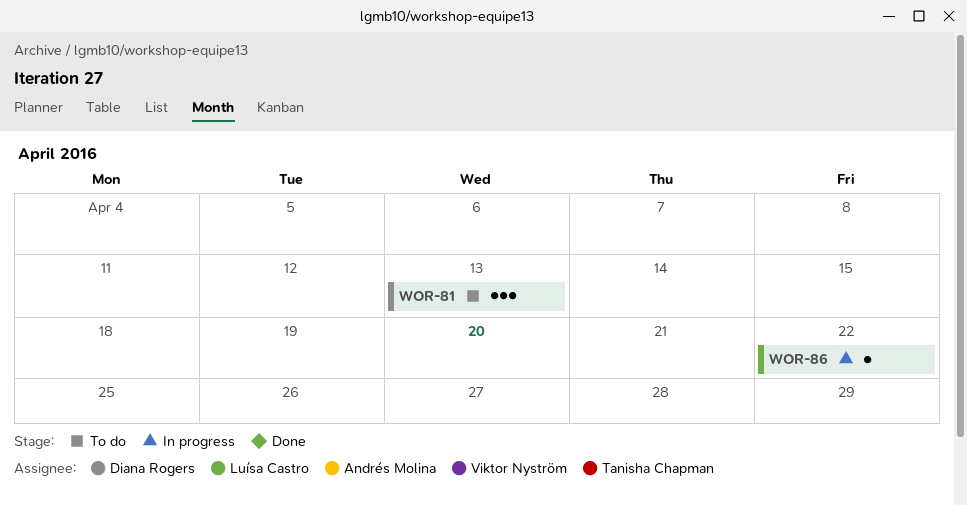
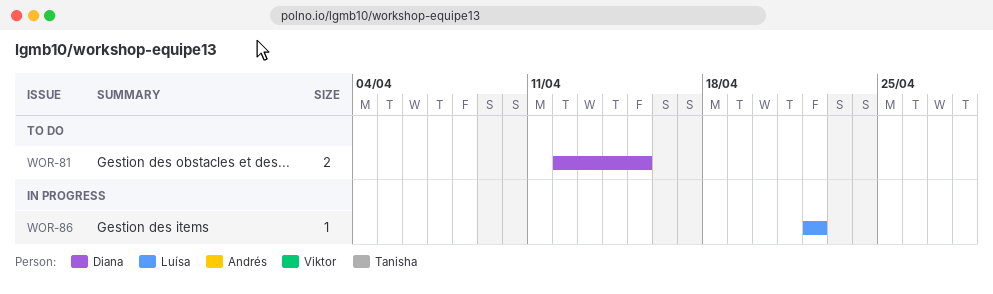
WOR-81, estimate: 3 -> 2
WOR-81, due: Apr 13 -> Apr 15

